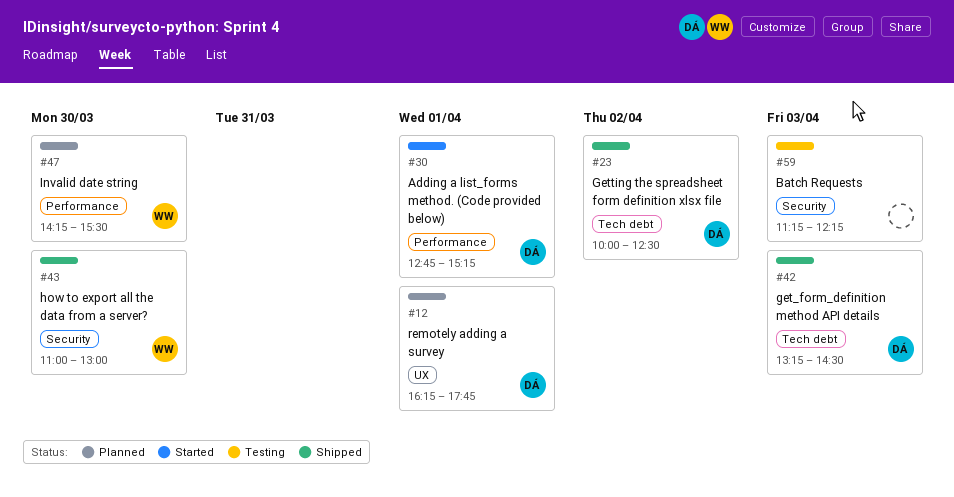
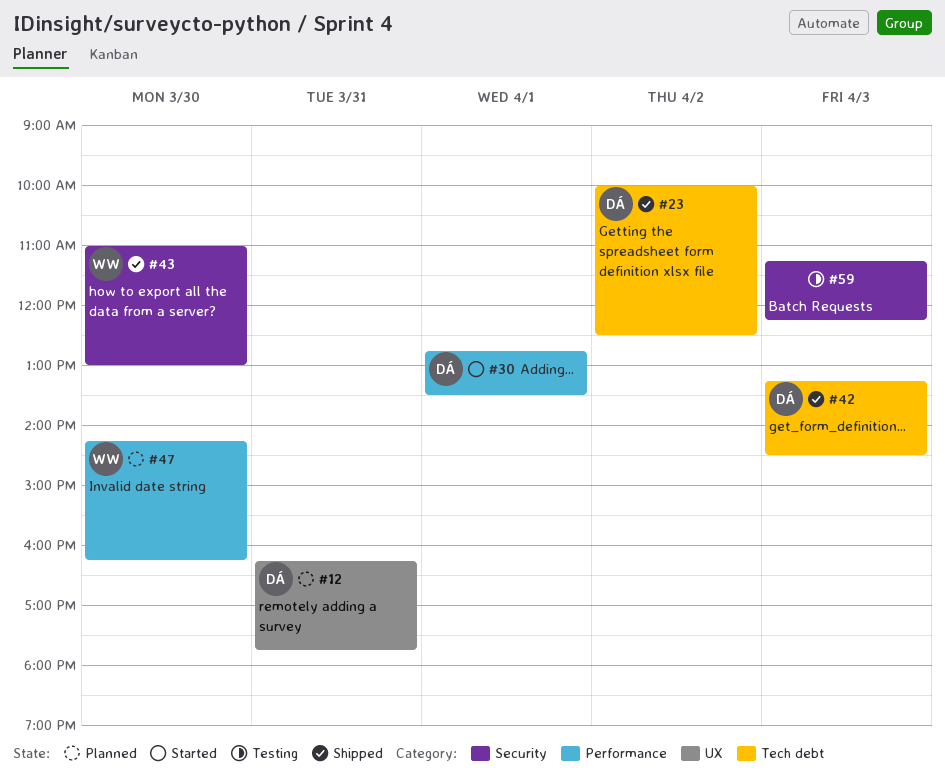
#12, day: Apr 1 -> Mar 31
#30, ends: 15:15 -> 13:30
#47, ends: 15:30 -> 16:15

